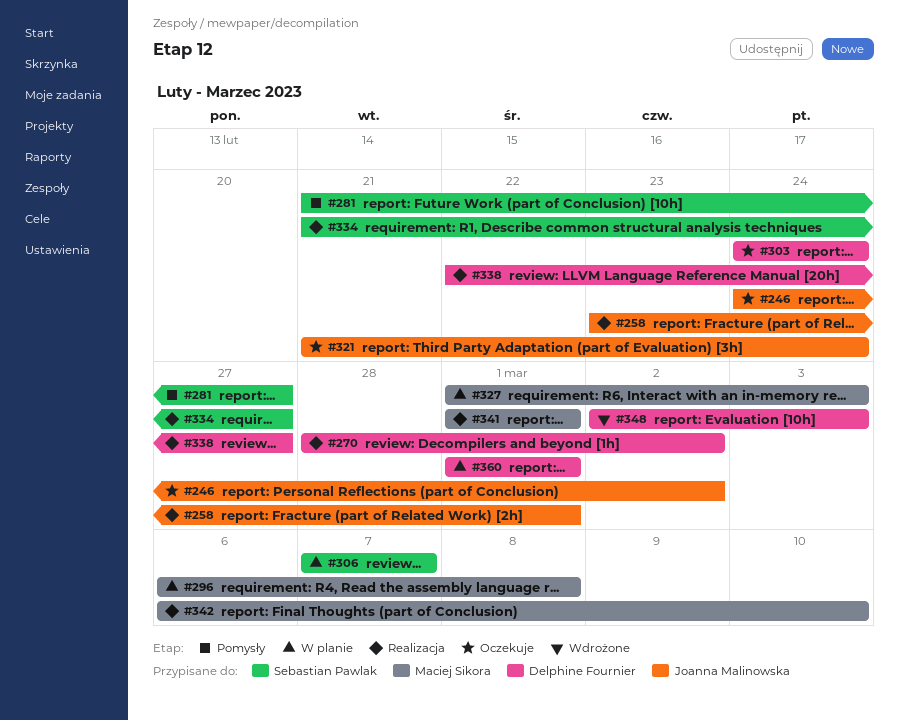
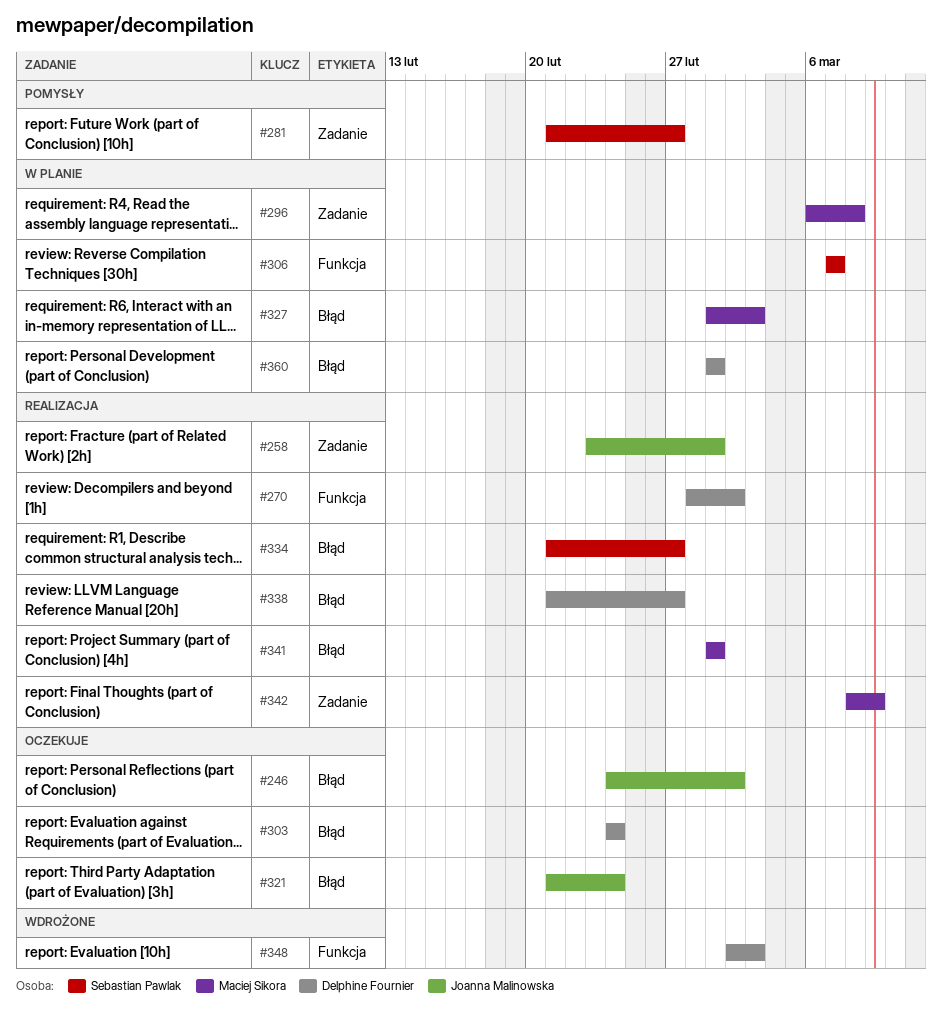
#338, start: Feb 22 -> Feb 21
#342, start: Mar 6 -> Mar 8
#342, due: Mar 10 -> Mar 9

